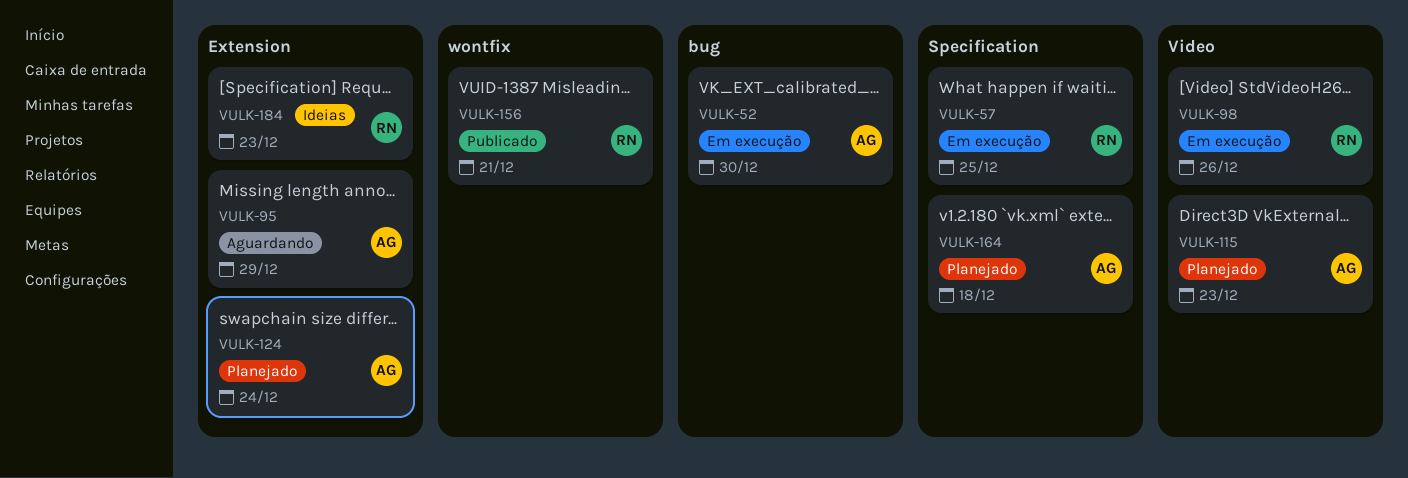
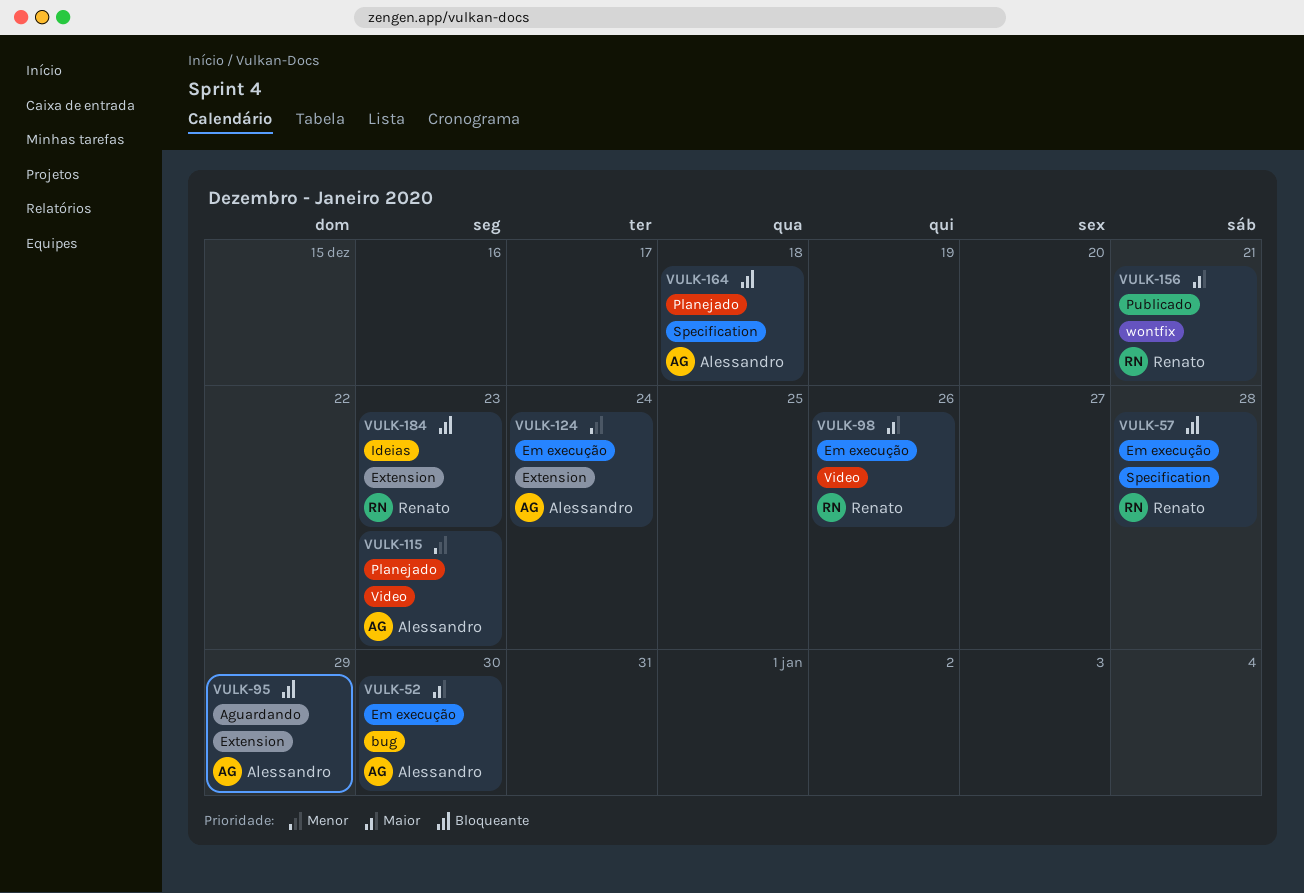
VULK-57, due: Dec 25 -> Dec 28
VULK-124, status: Planejado -> Em execução

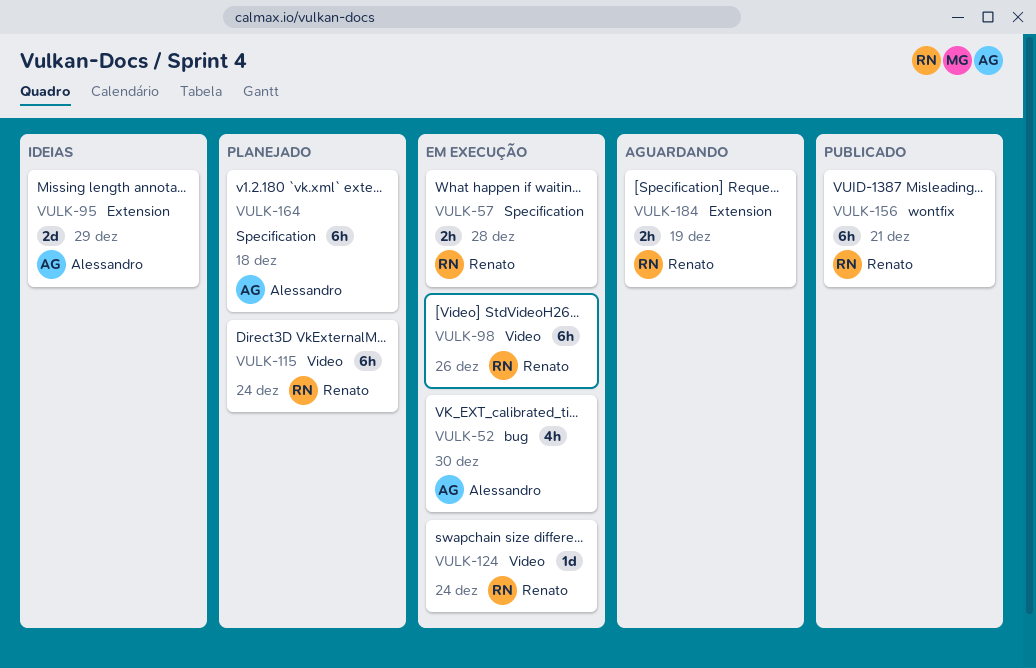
VULK-95, status: Aguardando -> Ideias
VULK-115, owner: Alessandro -> Renato
VULK-115, due: Dec 23 -> Dec 24
VULK-124, owner: Alessandro -> Renato
VULK-124, label: Extension -> Video
VULK-184, status: Ideias -> Aguardando
VULK-184, due: Dec 23 -> Dec 19

